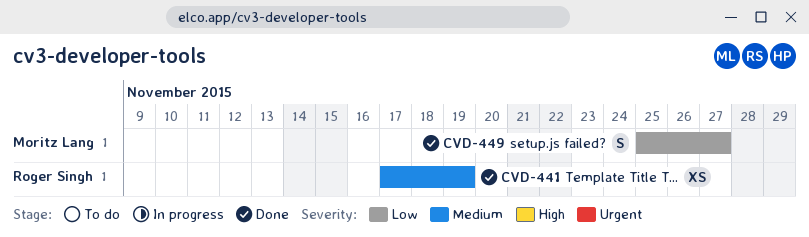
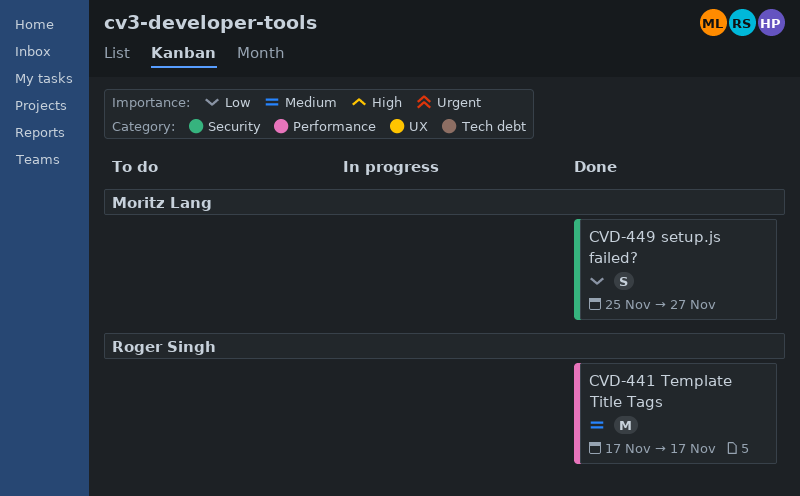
CVD-441, estimate: XS -> M
CVD-441, due: Nov 19 -> Nov 17

